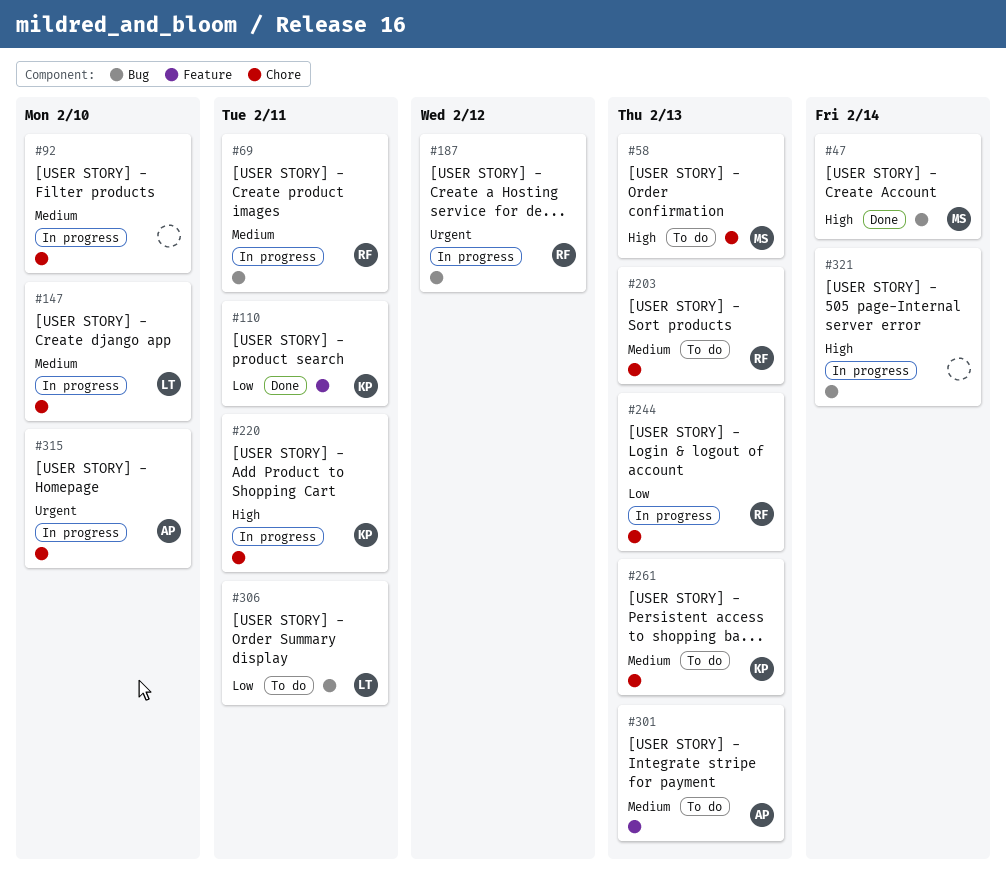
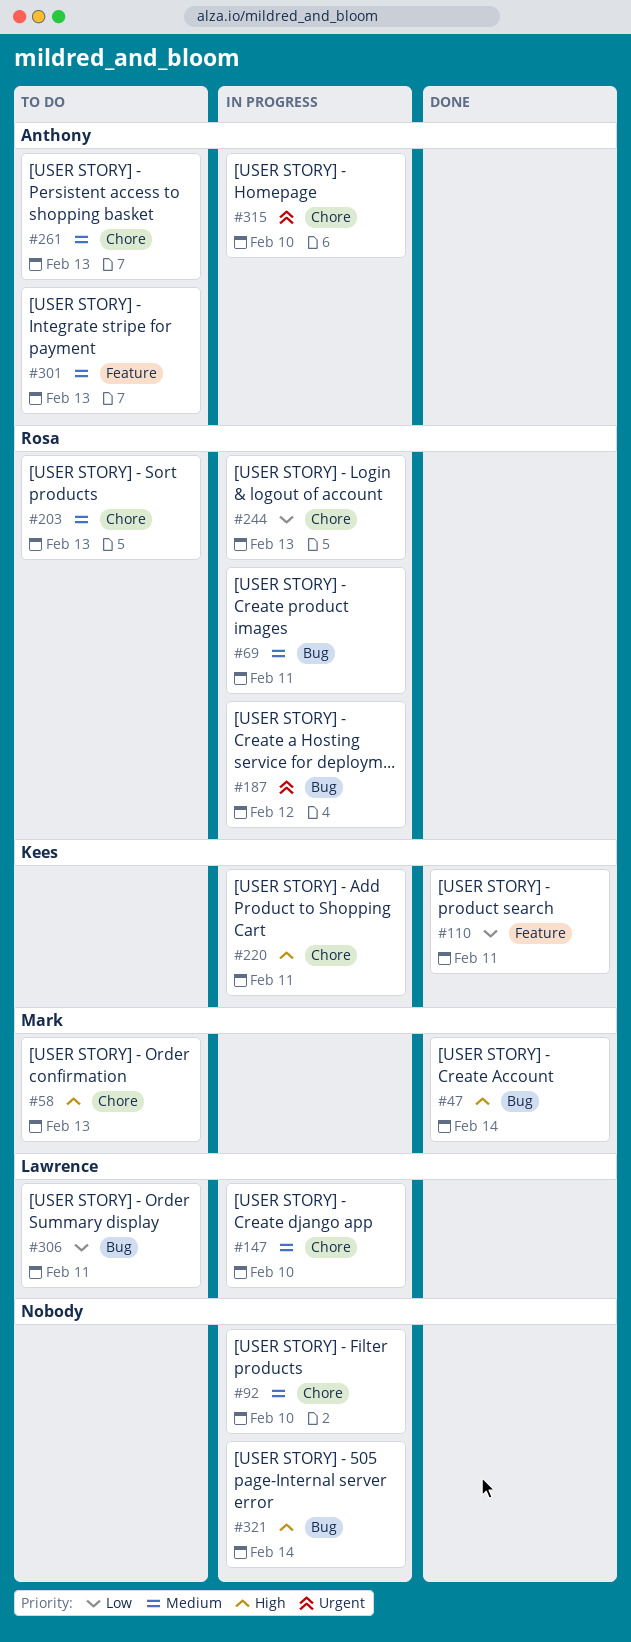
#261, owner: Kees -> Anthony

